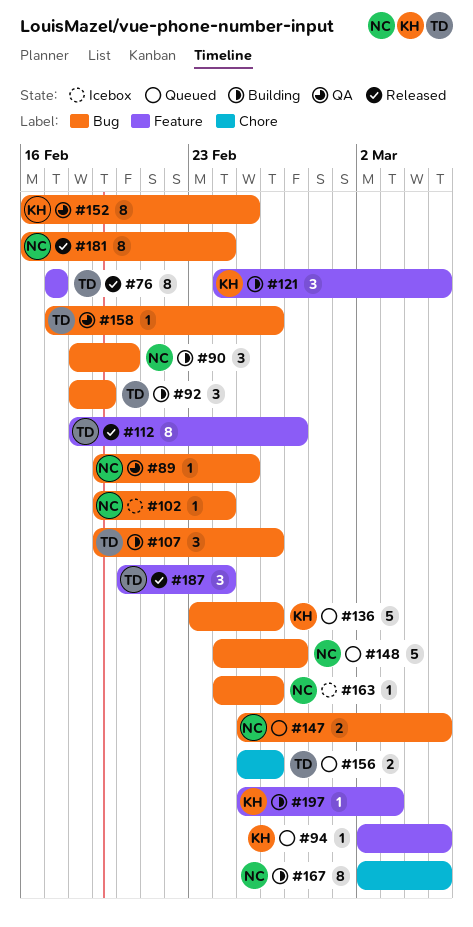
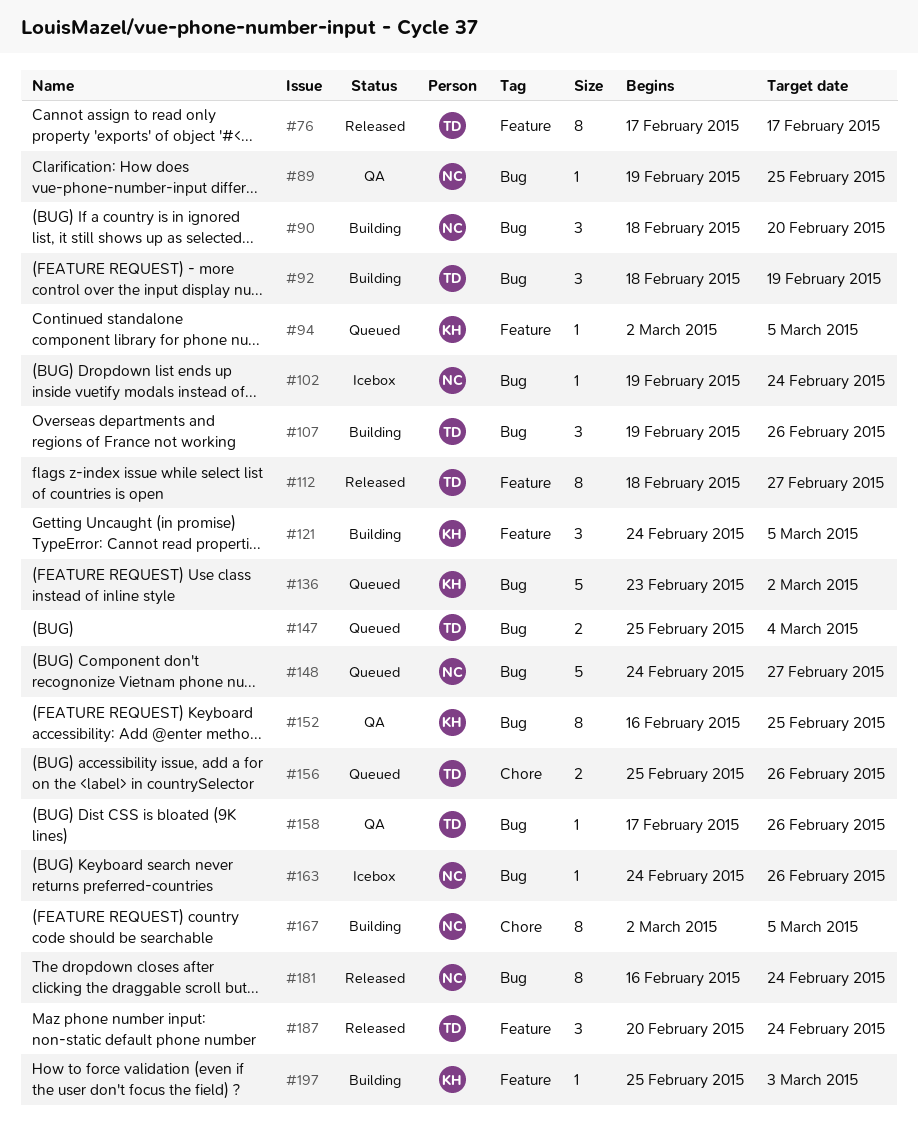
#136, due: Feb 26 -> Mar 2
#147, owner: NC -> TD
#147, due: Mar 5 -> Mar 4

